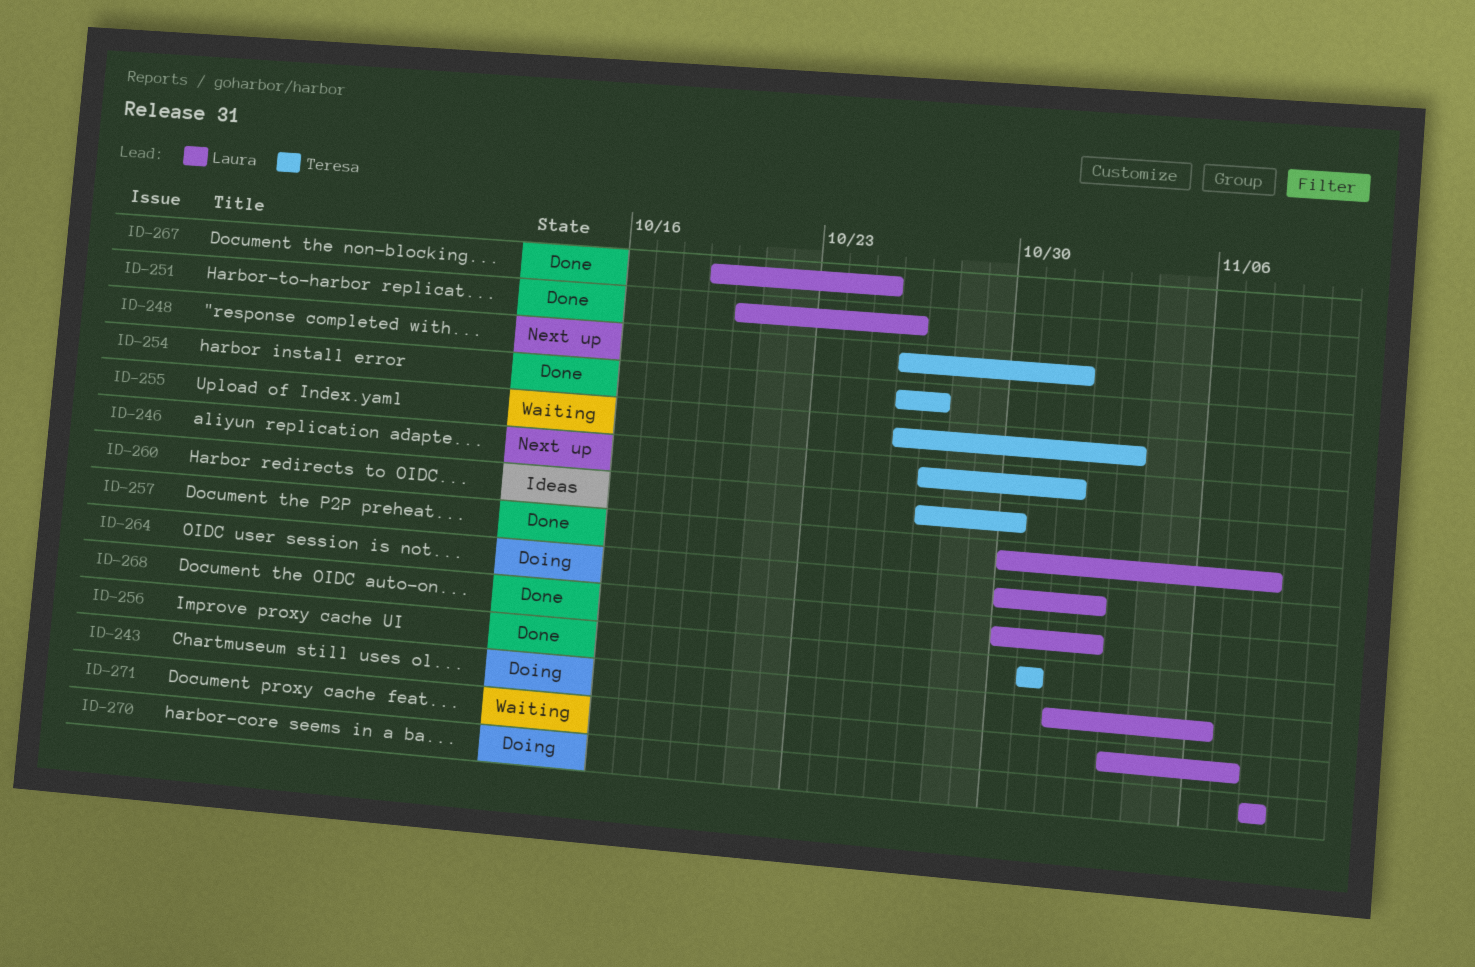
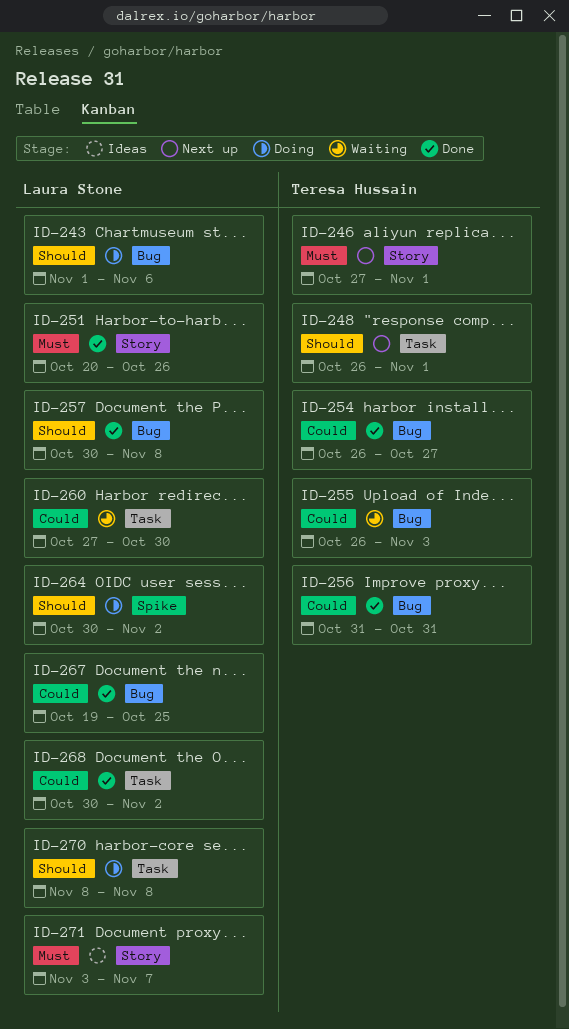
ID-260, status: Ideas -> Waiting
ID-260, owner: Teresa Hussain -> Laura Stone
ID-271, status: Waiting -> Ideas

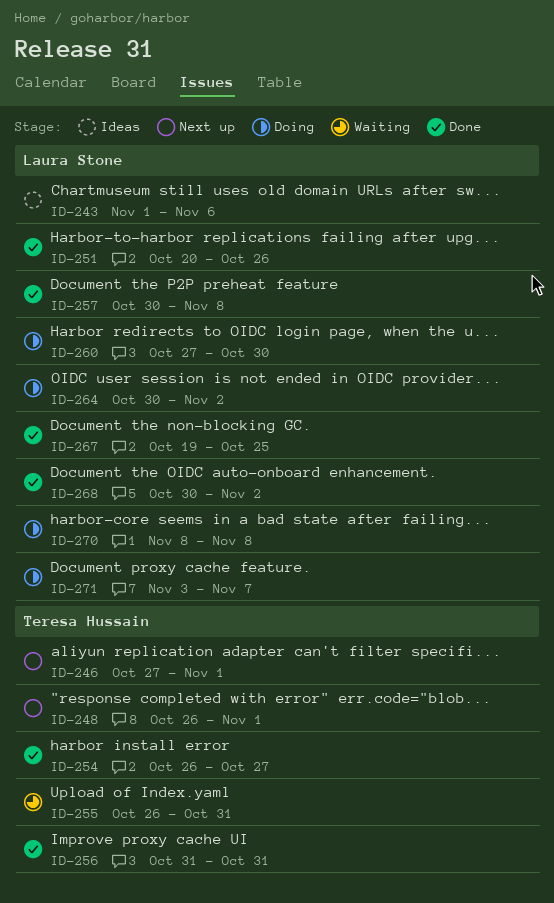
ID-243, status: Doing -> Ideas
ID-255, due: Nov 3 -> Oct 31
ID-260, status: Waiting -> Doing
ID-271, status: Ideas -> Doing

